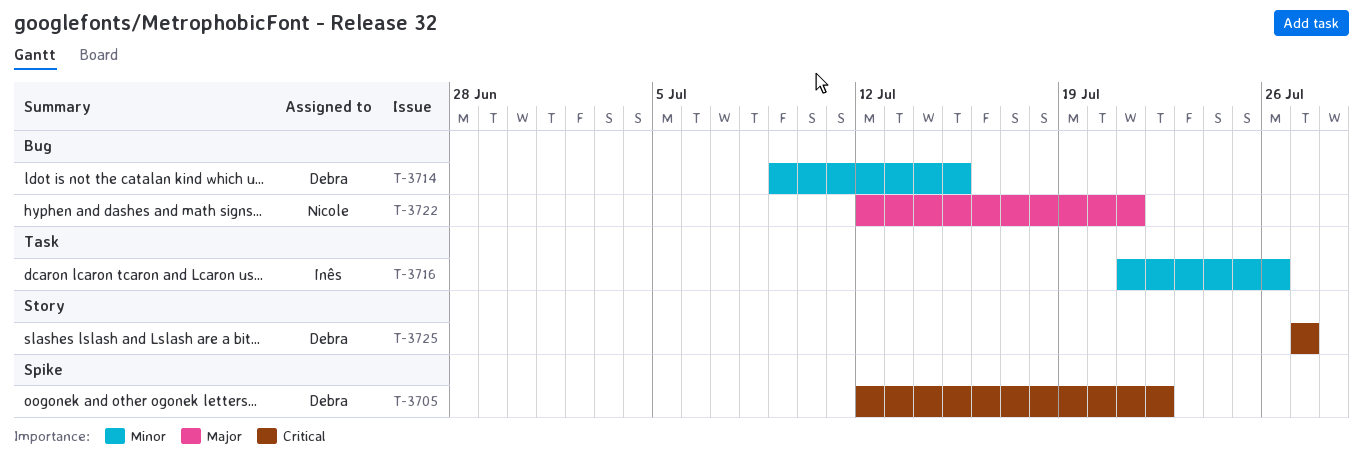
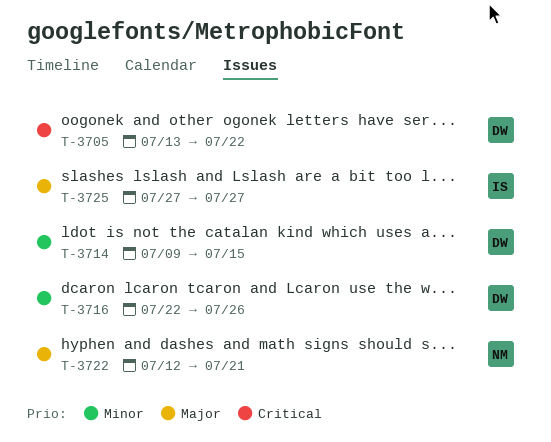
T-3705, start: Jul 12 -> Jul 13
T-3716, owner: Inês -> Debra
T-3716, start: Jul 21 -> Jul 22
T-3725, owner: Debra -> Inês
T-3725, priority: Critical -> Major

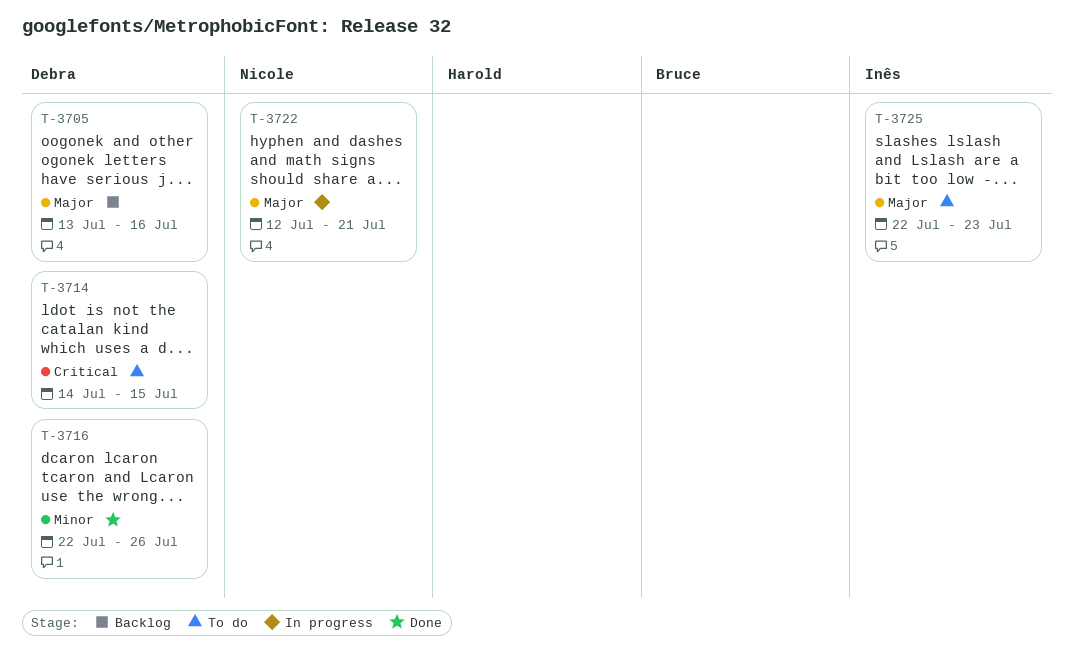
T-3705, priority: Critical -> Major
T-3705, due: Jul 22 -> Jul 16
T-3714, priority: Minor -> Critical
T-3714, start: Jul 9 -> Jul 14
T-3725, start: Jul 27 -> Jul 22
T-3725, due: Jul 27 -> Jul 23

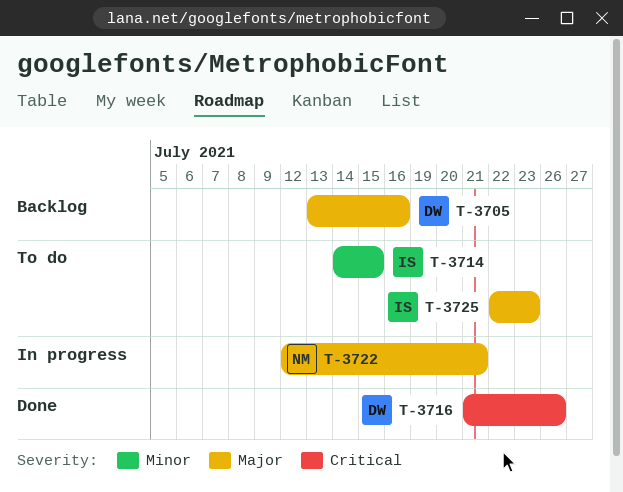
T-3714, owner: Debra -> Inês
T-3714, priority: Critical -> Minor
T-3716, priority: Minor -> Critical
T-3716, start: Jul 22 -> Jul 21

